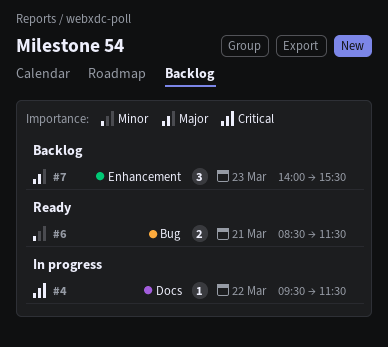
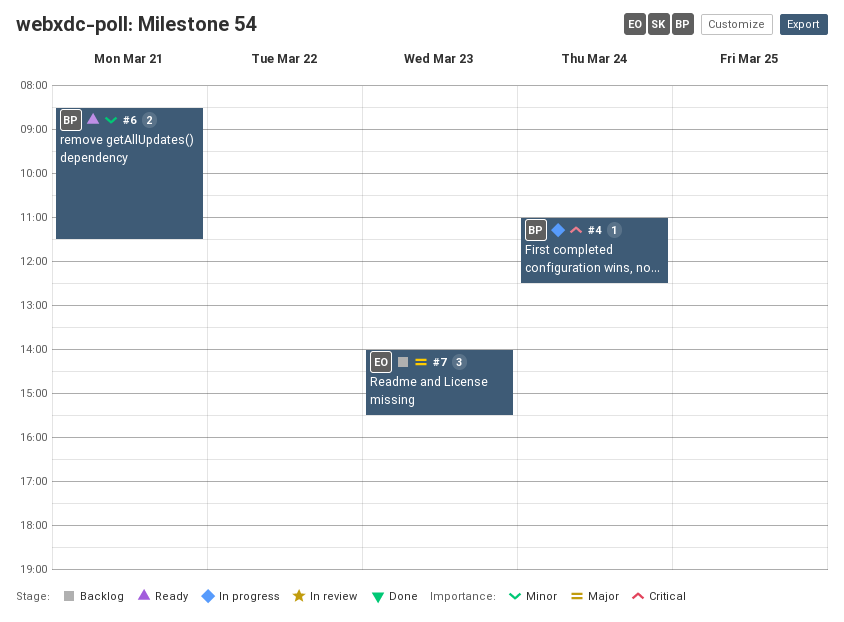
#4, day: Mar 22 -> Mar 24
#4, begins: 09:30 -> 11:00
#4, ends: 11:30 -> 12:30

